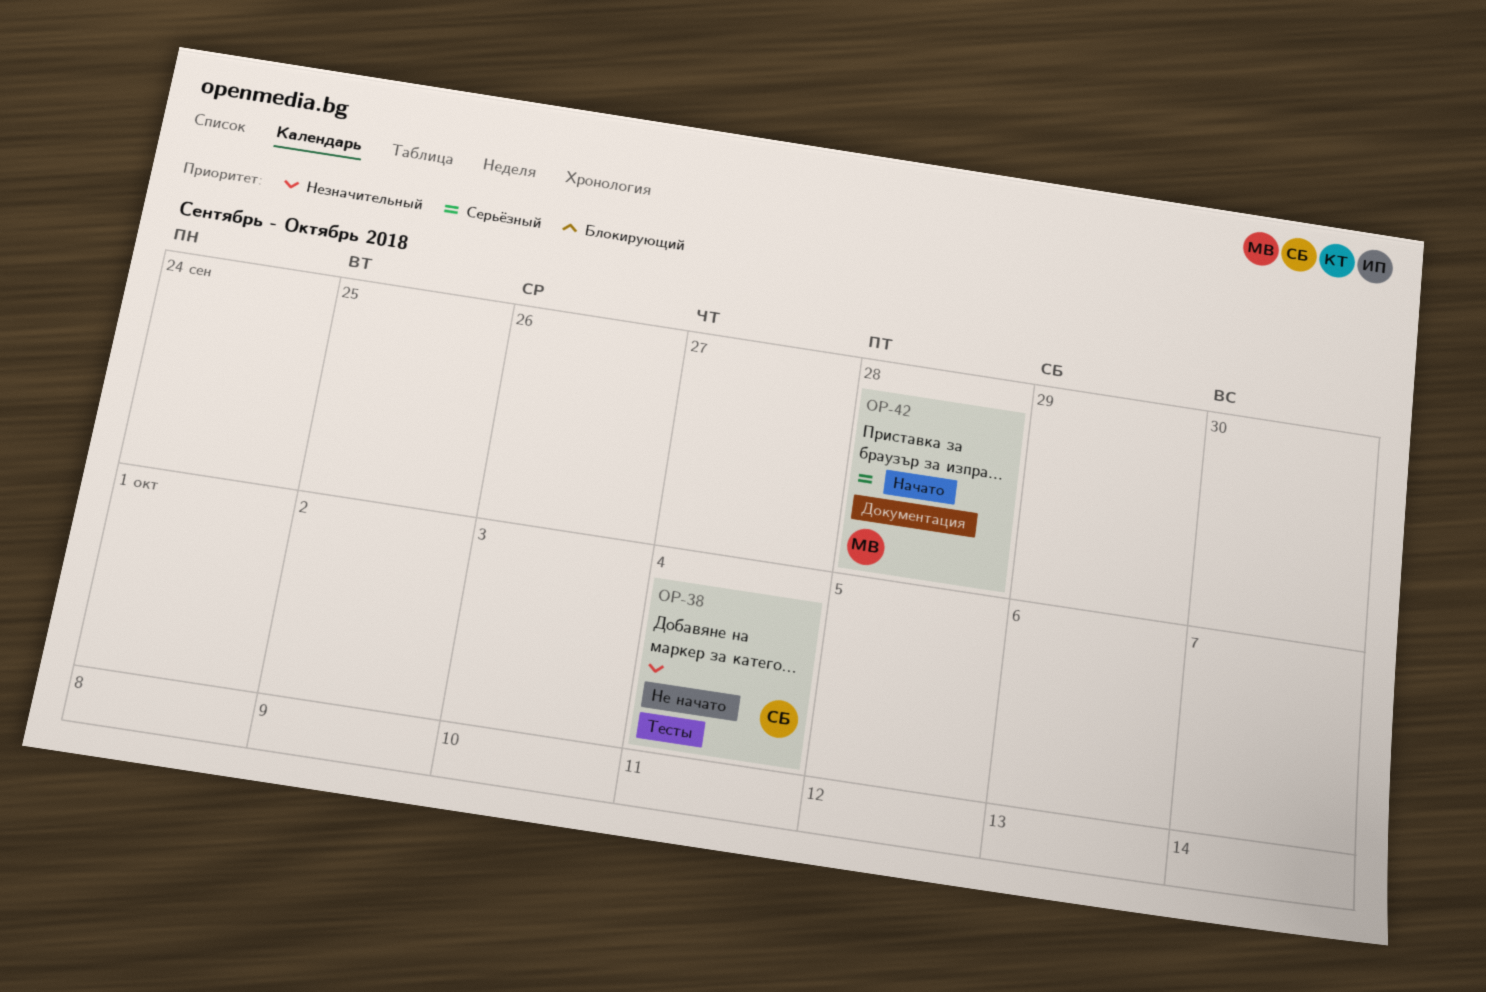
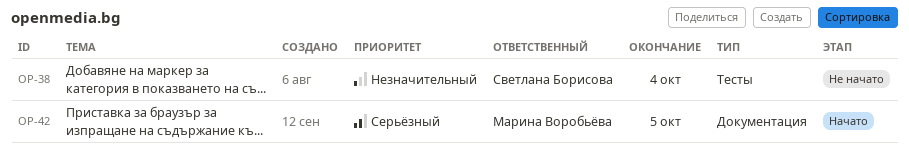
OP-42, due: Sep 28 -> Oct 5

